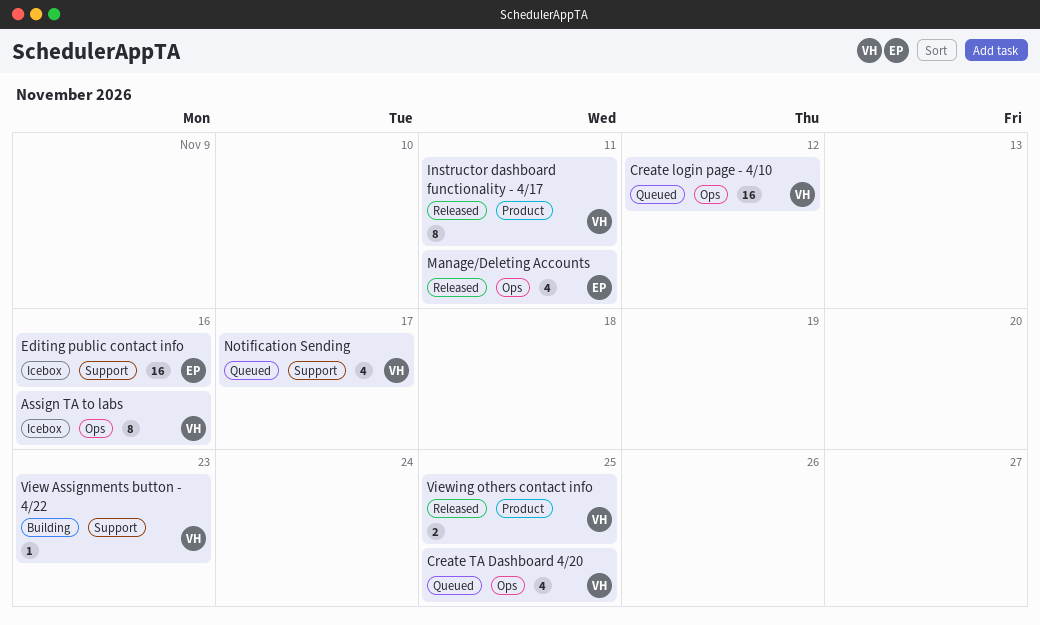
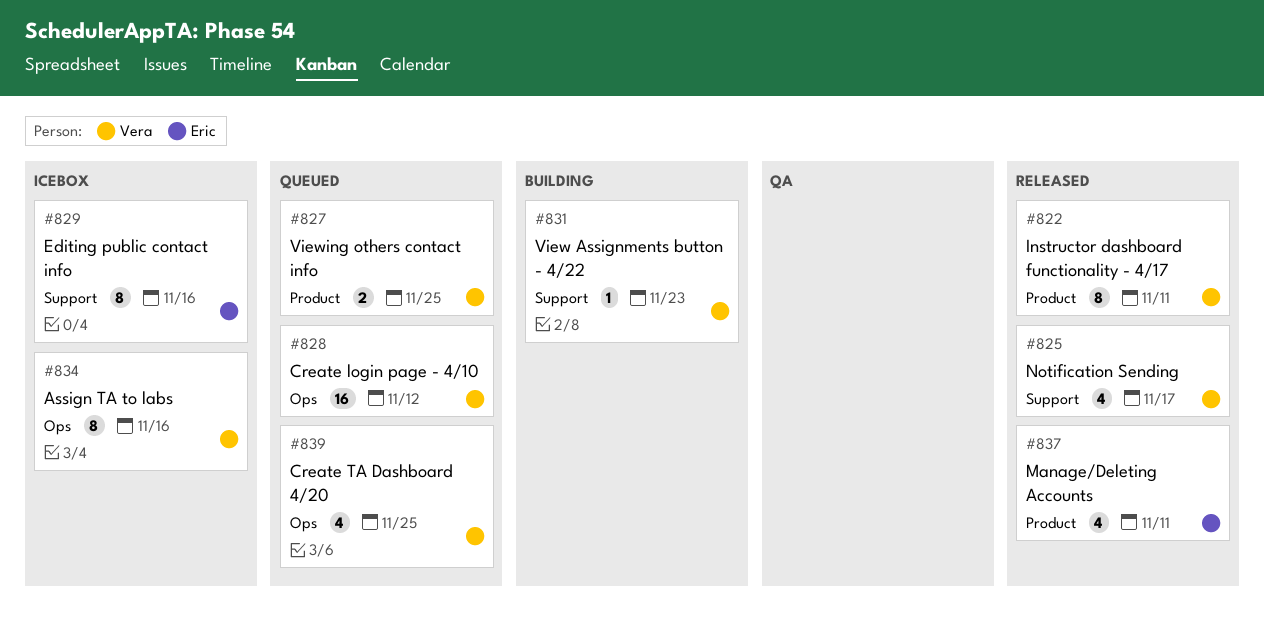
Editing public contact info, estimate: 16 -> 8
Manage/Deleting Accounts, label: Ops -> Product
Notification Sending, status: Queued -> Released
Viewing others contact info, status: Released -> Queued

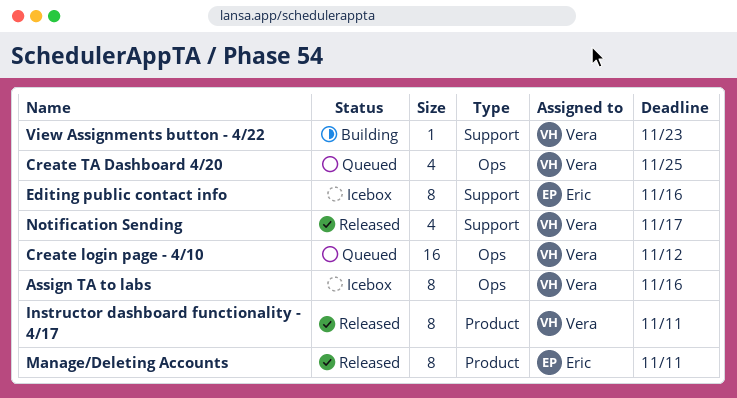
Manage/Deleting Accounts, estimate: 4 -> 8
Viewing others contact info: present -> none

